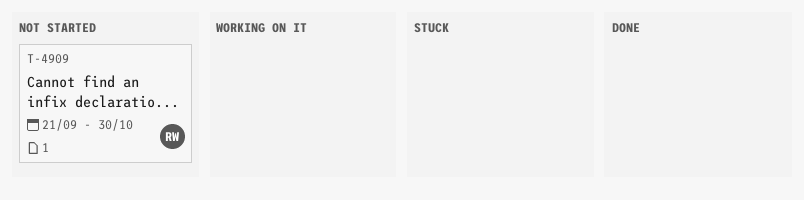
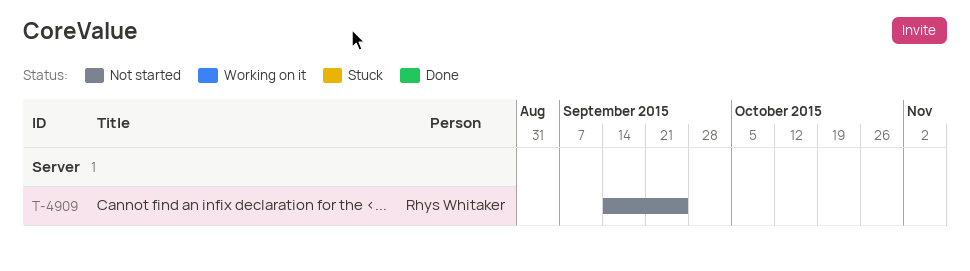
T-4909, start: Sep 21 -> Sep 14
T-4909, due: Oct 30 -> Sep 25

